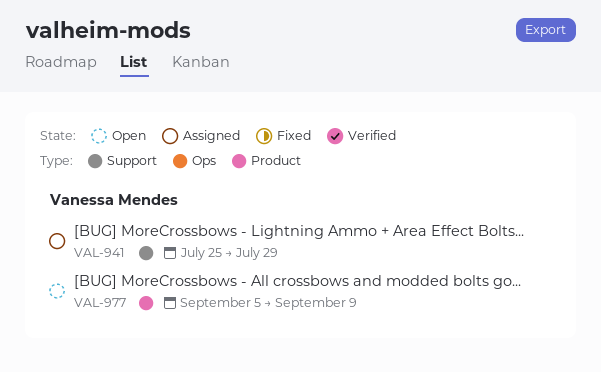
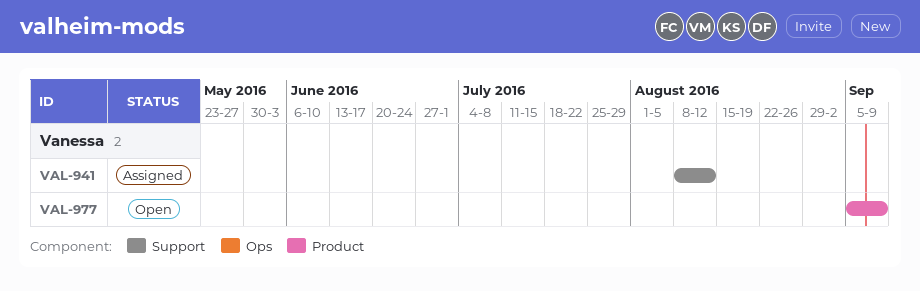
VAL-941, start: Jul 25 -> Aug 8
VAL-941, due: Jul 29 -> Aug 12

